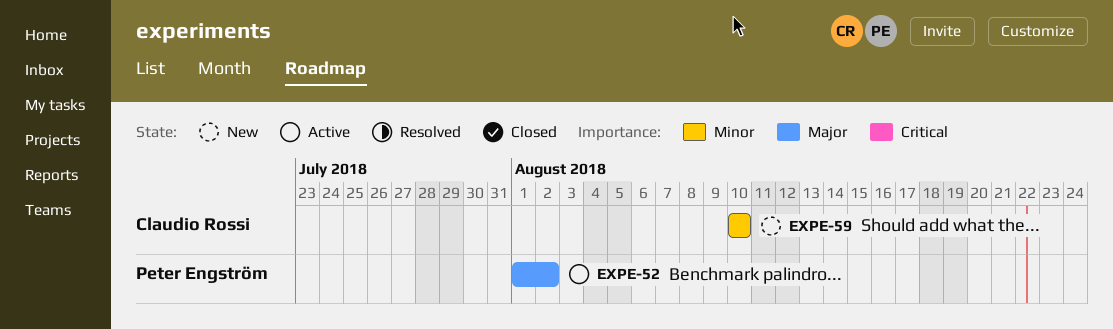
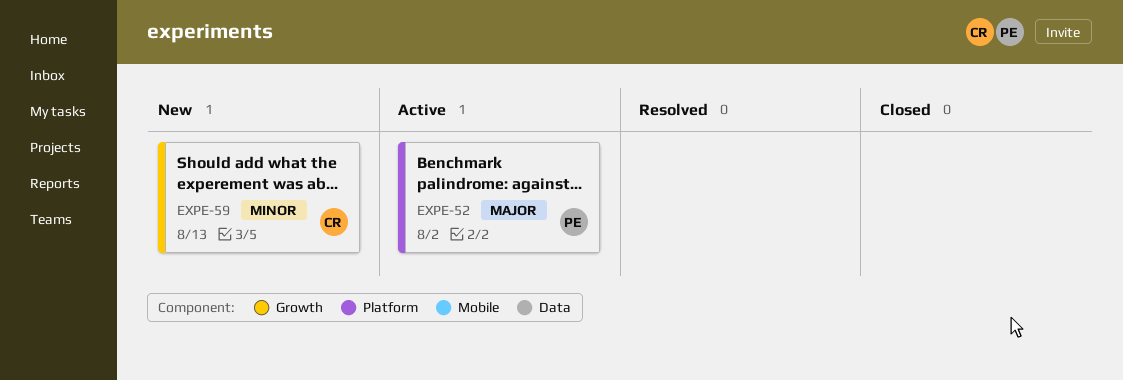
EXPE-59, due: Aug 10 -> Aug 13

